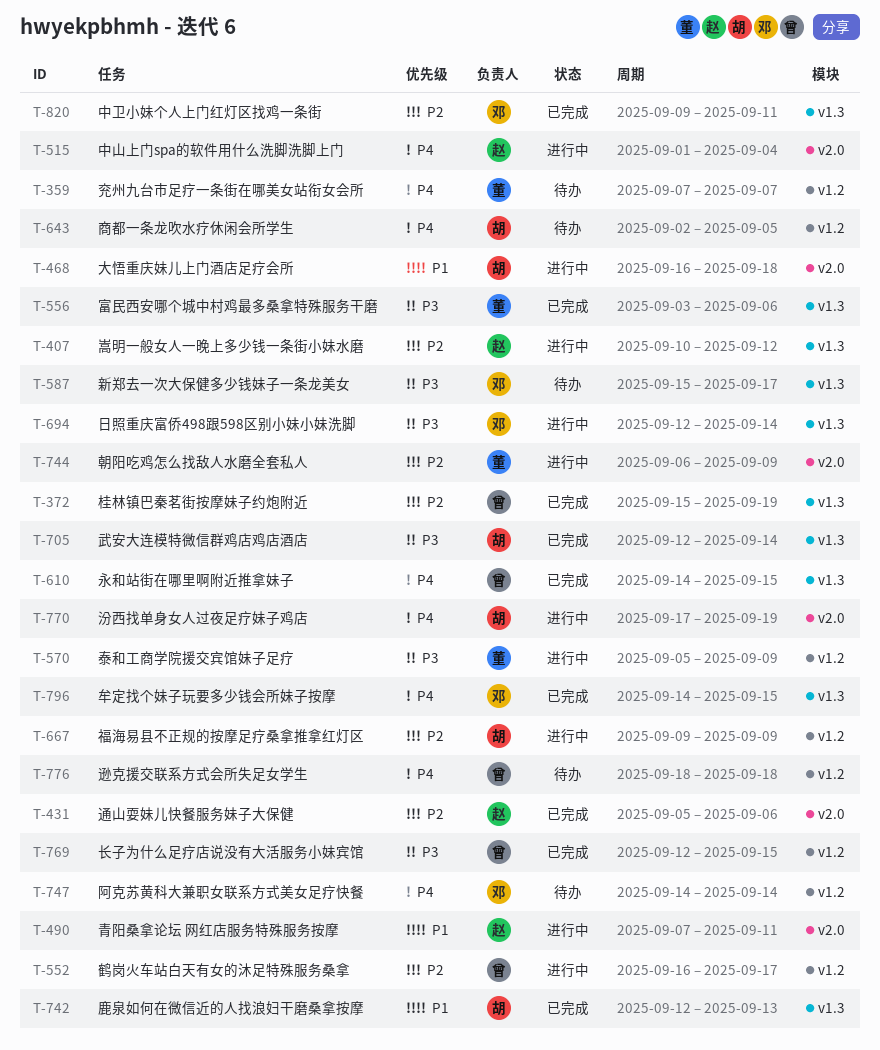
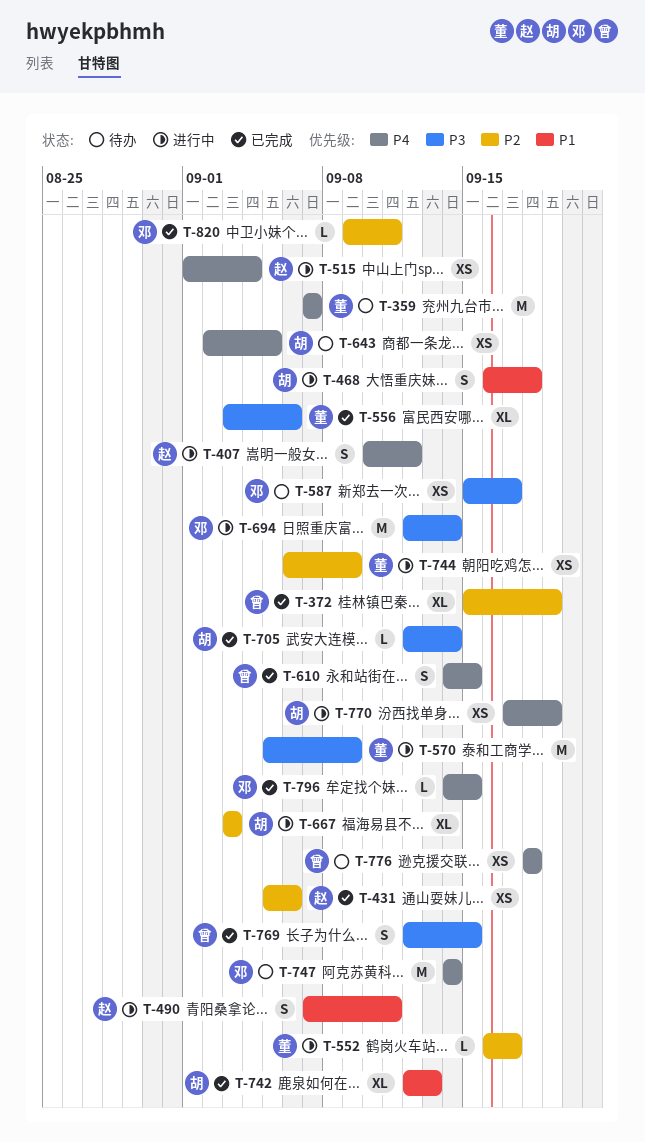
T-407, priority: P2 -> P4
T-552, owner: 曾 -> 董
T-667, start: Sep 9 -> Sep 3
T-667, due: Sep 9 -> Sep 3

